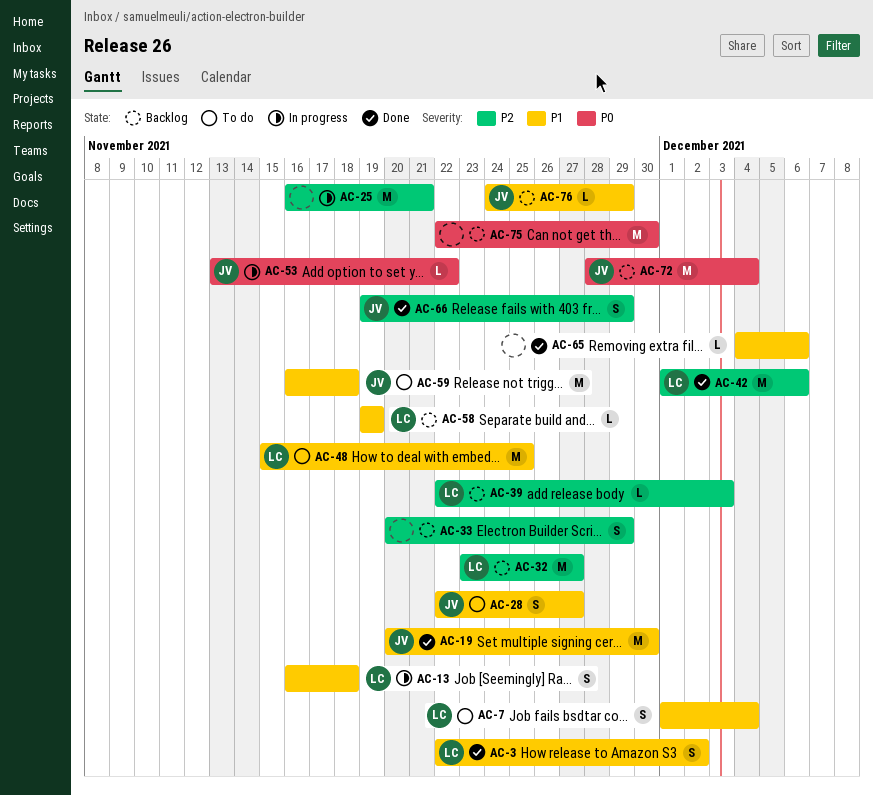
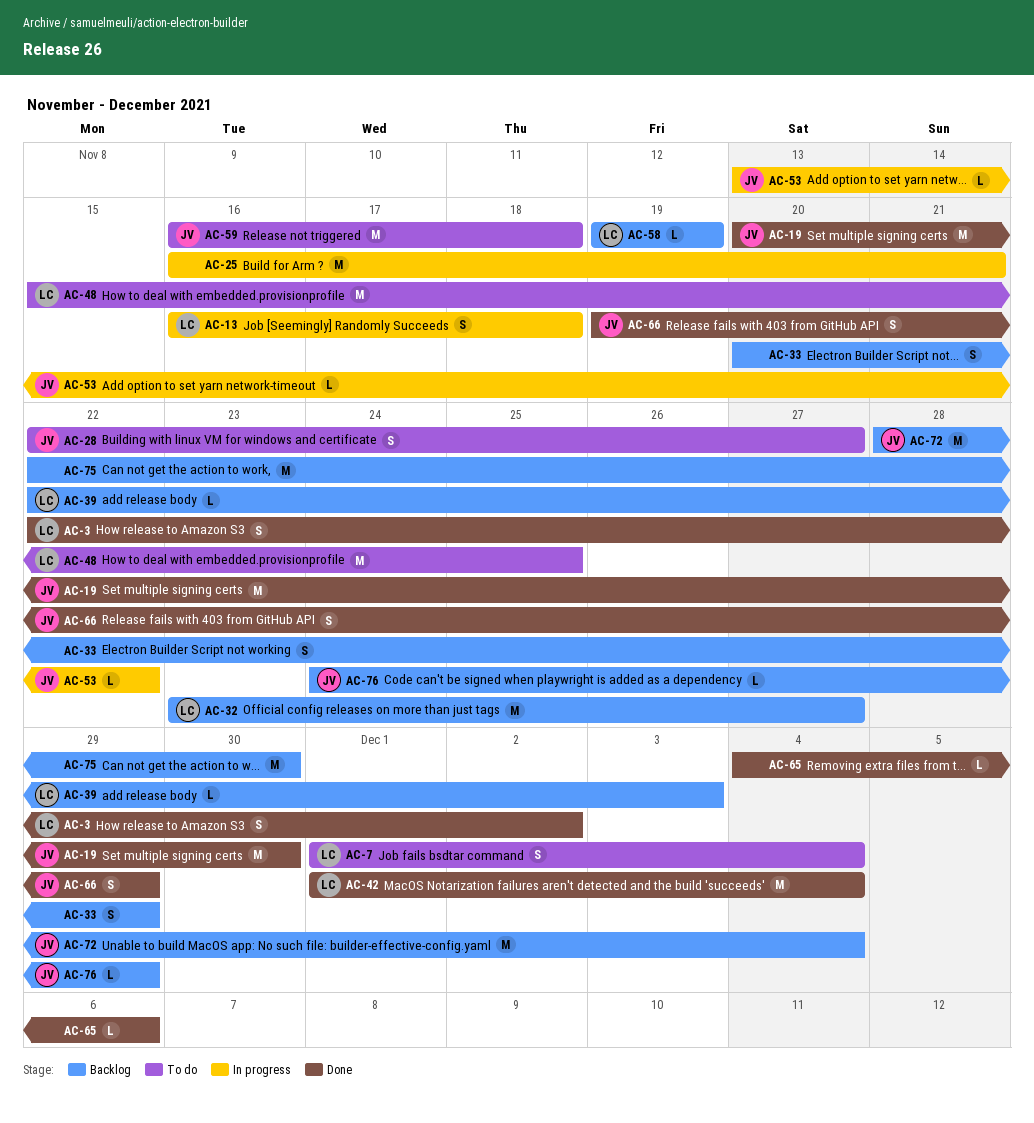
AC-42, due: Dec 6 -> Dec 4

